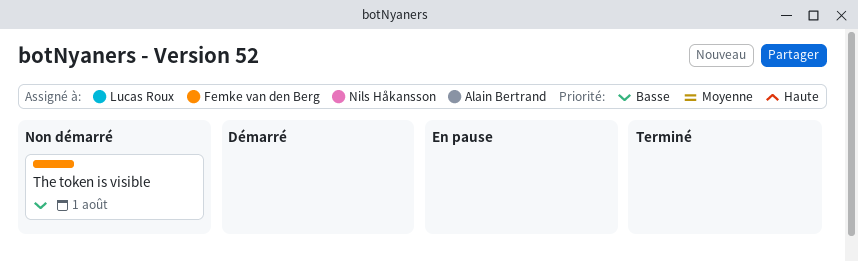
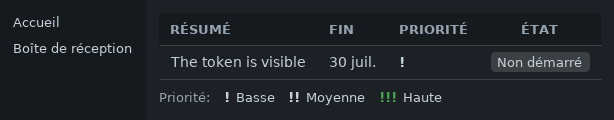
The token is visible, due: Aug 1 -> Jul 30

